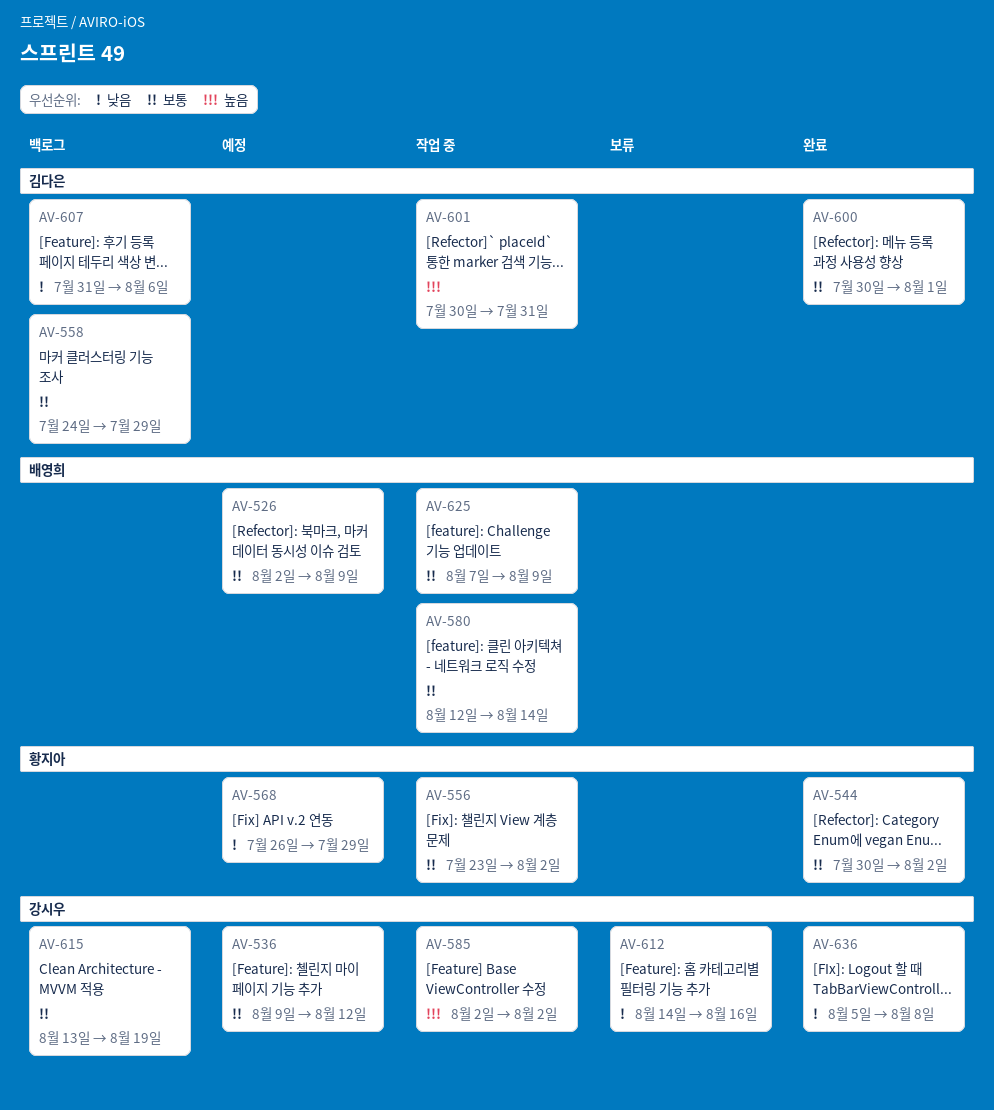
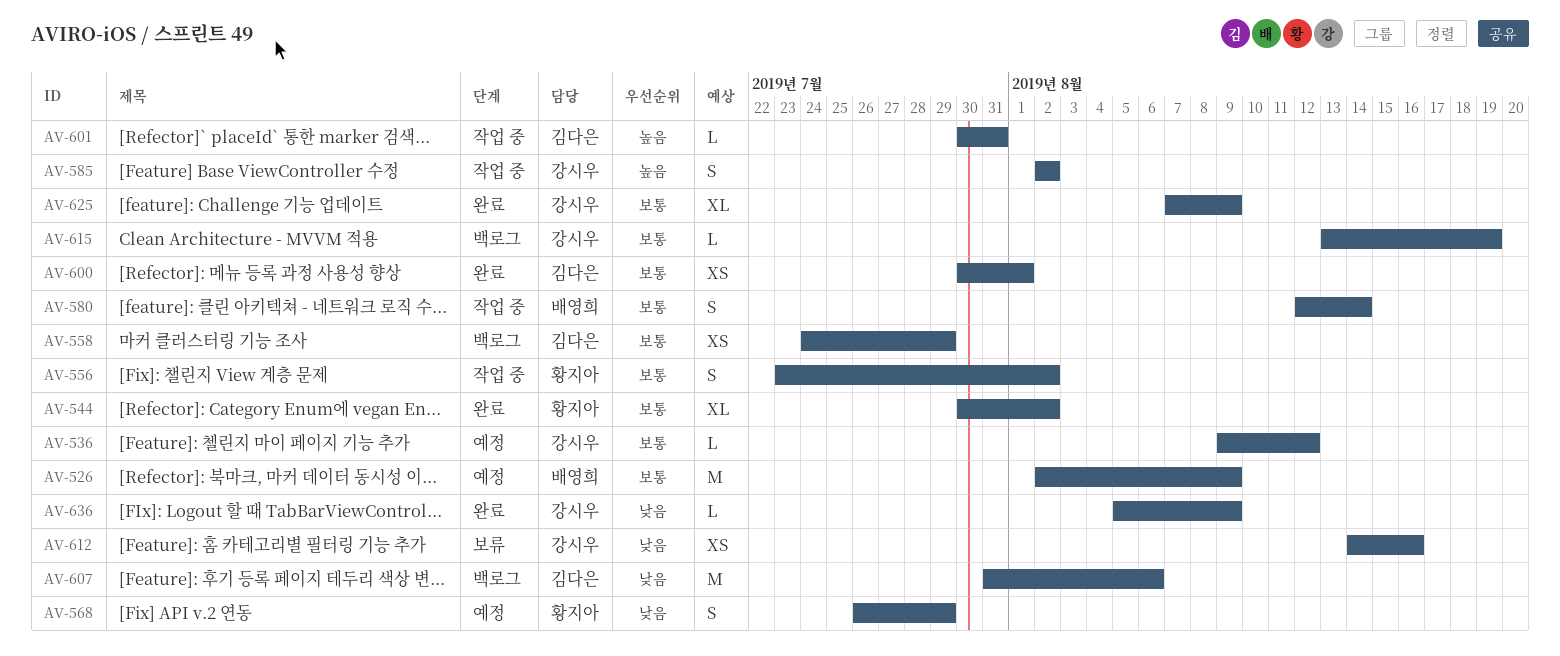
AV-625, status: 작업 중 -> 완료
AV-625, owner: 배영희 -> 강시우
AV-636, due: Aug 8 -> Aug 9

